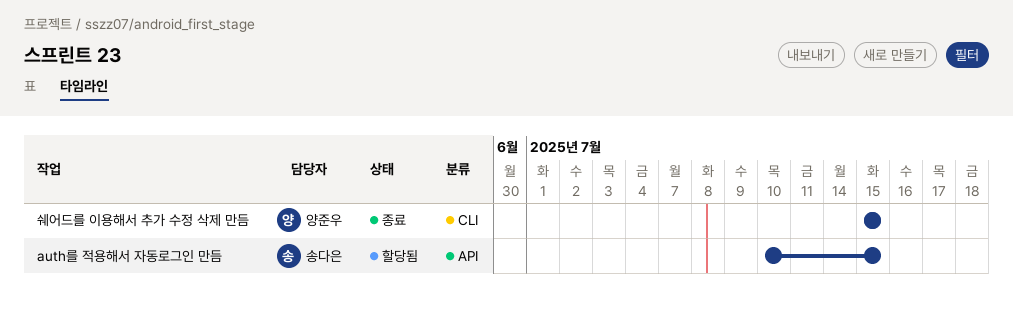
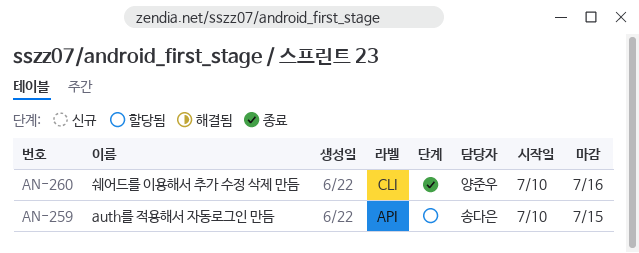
쉐어드를 이용해서 추가 수정 삭제 만듬, start: Jul 15 -> Jul 10
쉐어드를 이용해서 추가 수정 삭제 만듬, due: Jul 15 -> Jul 16

